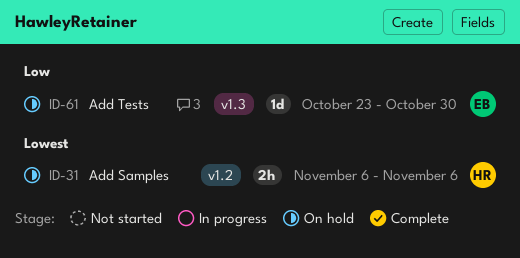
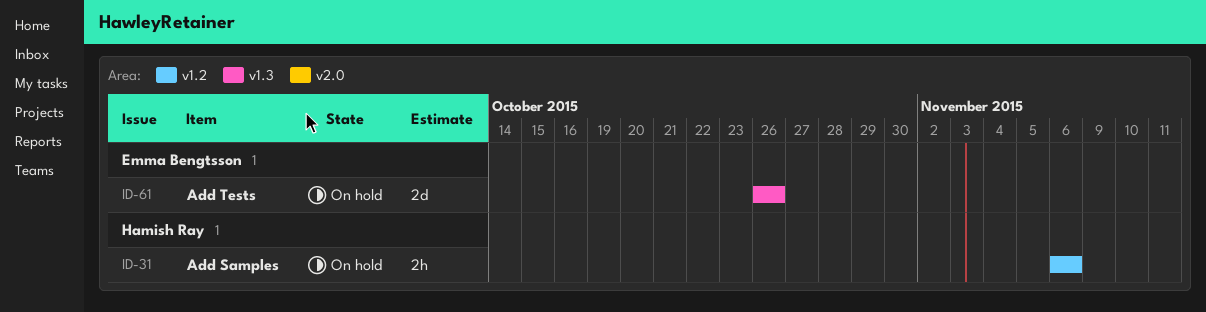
ID-61, estimate: 1d -> 2d
ID-61, start: Oct 23 -> Oct 26
ID-61, due: Oct 30 -> Oct 26

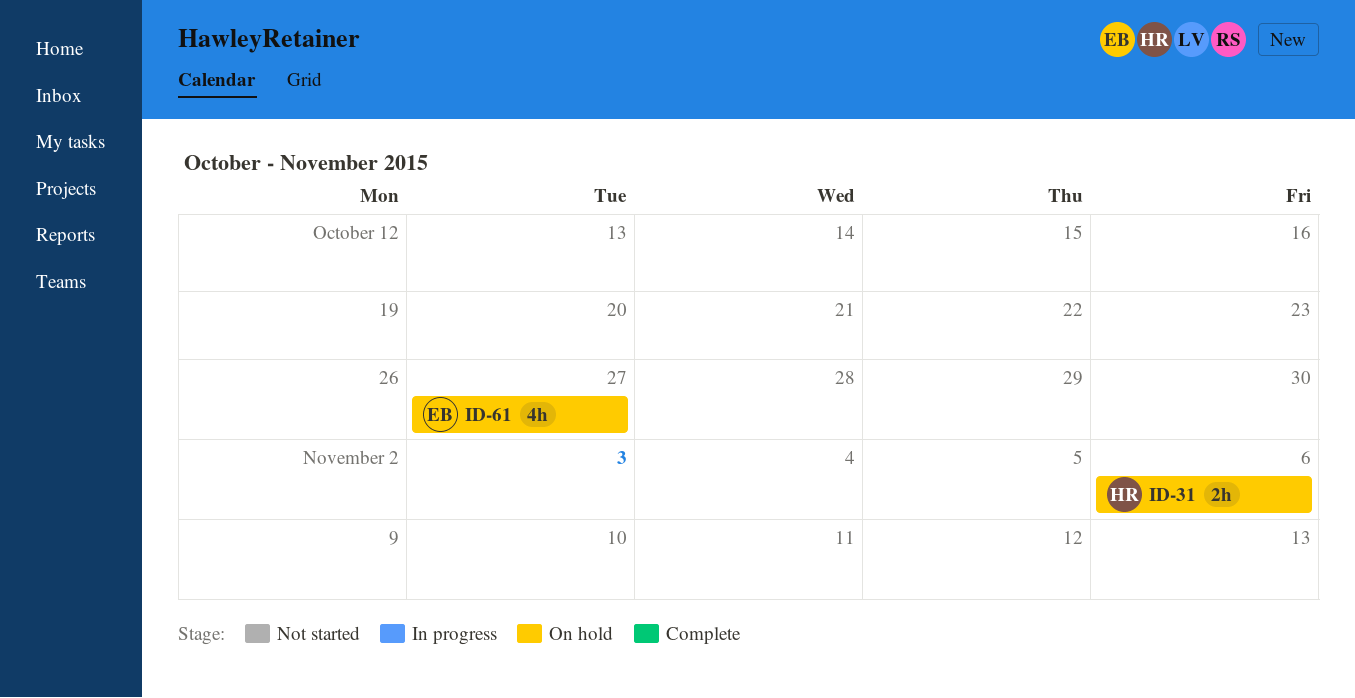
ID-61, estimate: 2d -> 4h
ID-61, start: Oct 26 -> Oct 27
ID-61, due: Oct 26 -> Oct 27

